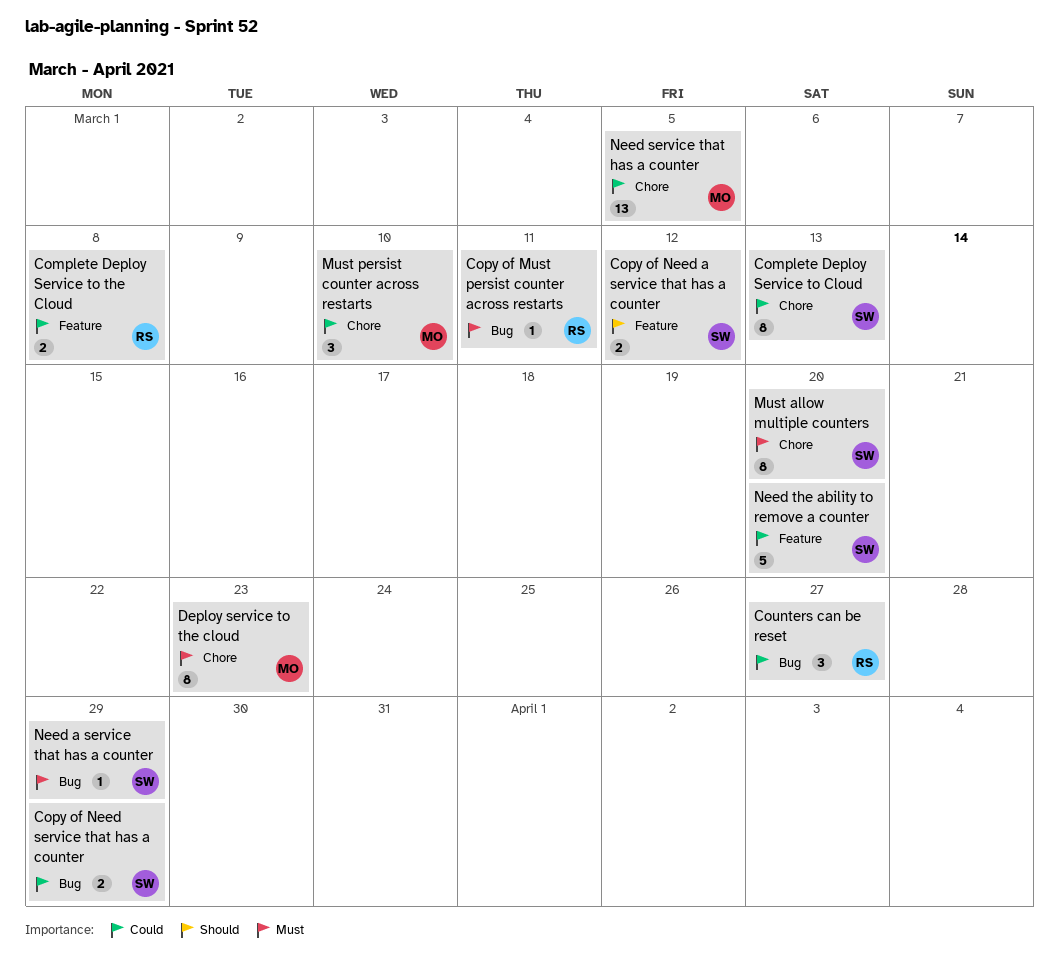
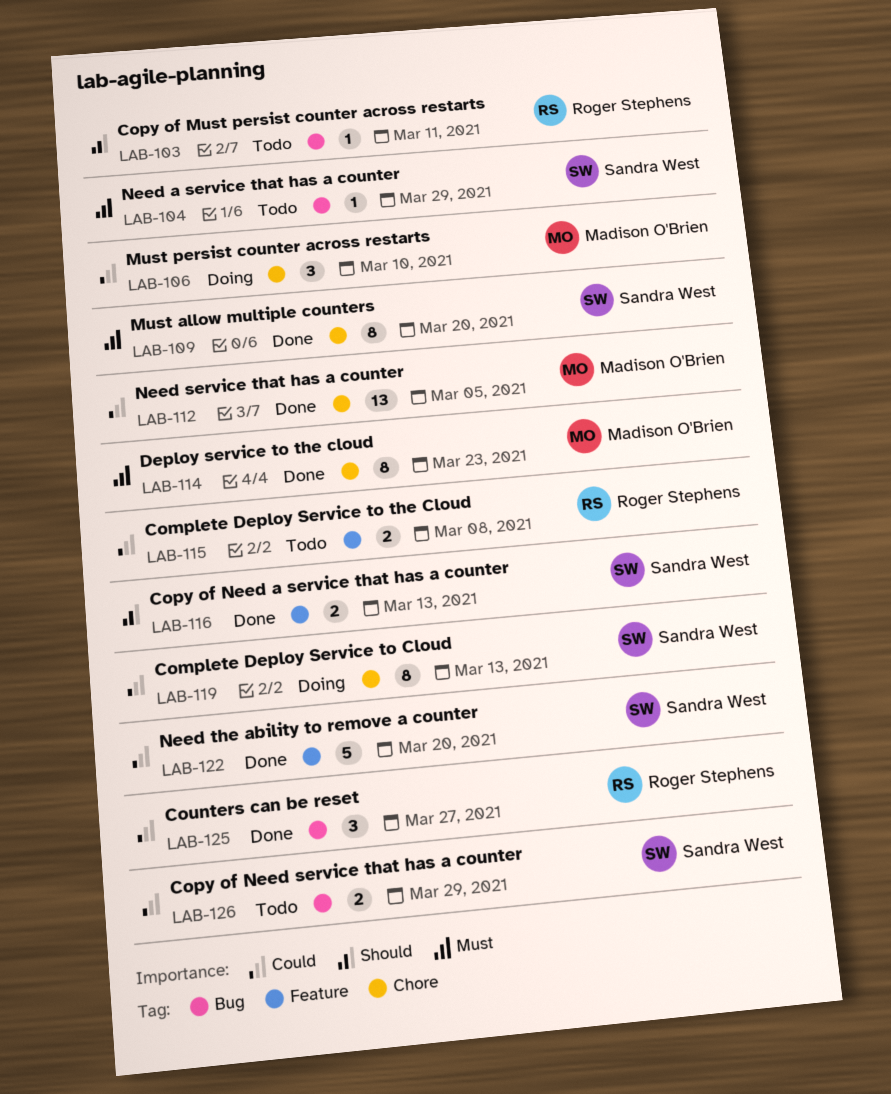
Copy of Must persist counter across restarts, priority: Must -> Should
Copy of Need a service that has a counter, due: Mar 12 -> Mar 13

